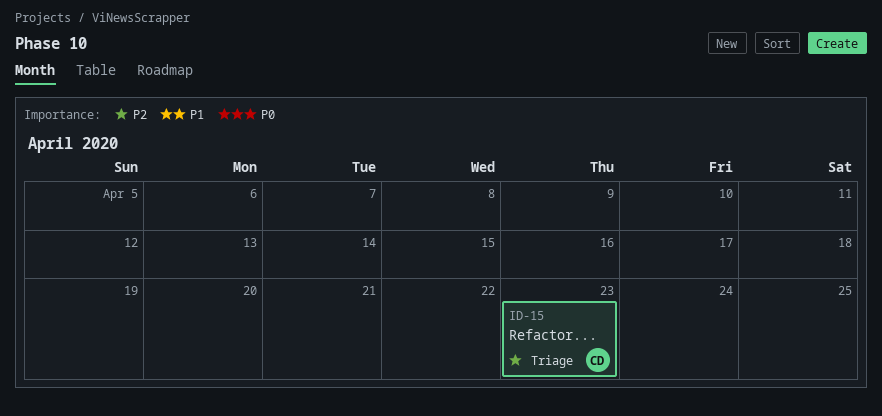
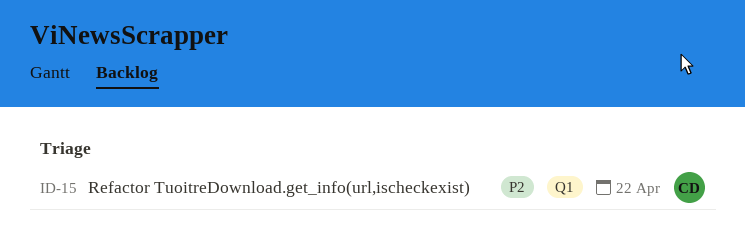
ID-15, due: Apr 23 -> Apr 22

